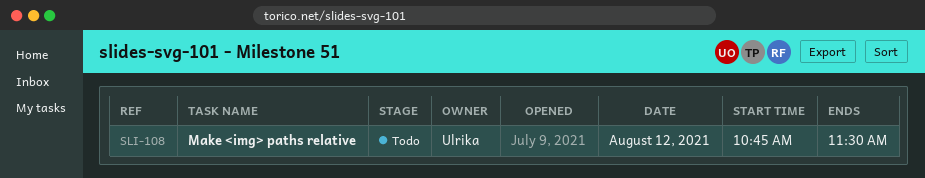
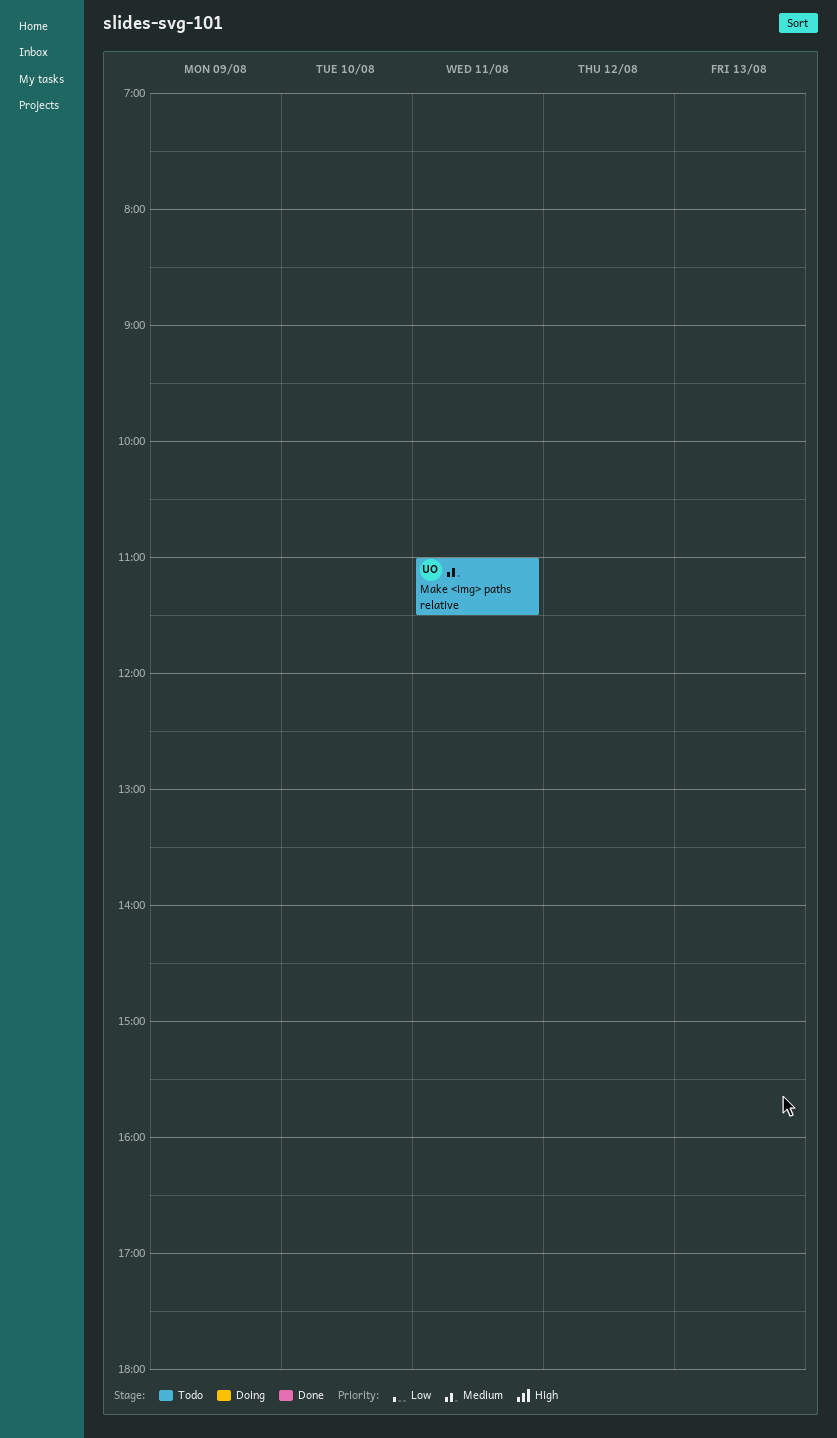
Make <img> paths relative, day: Aug 12 -> Aug 11
Make <img> paths relative, begins: 10:45 -> 11:00

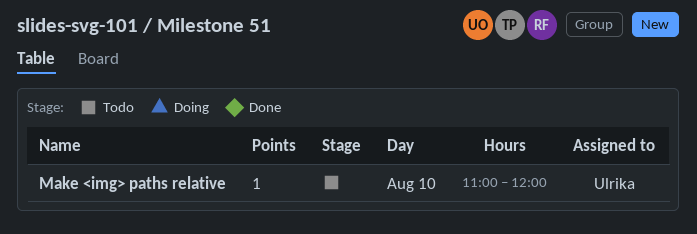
Make <img> paths relative, day: Aug 11 -> Aug 10
Make <img> paths relative, ends: 11:30 -> 12:00

